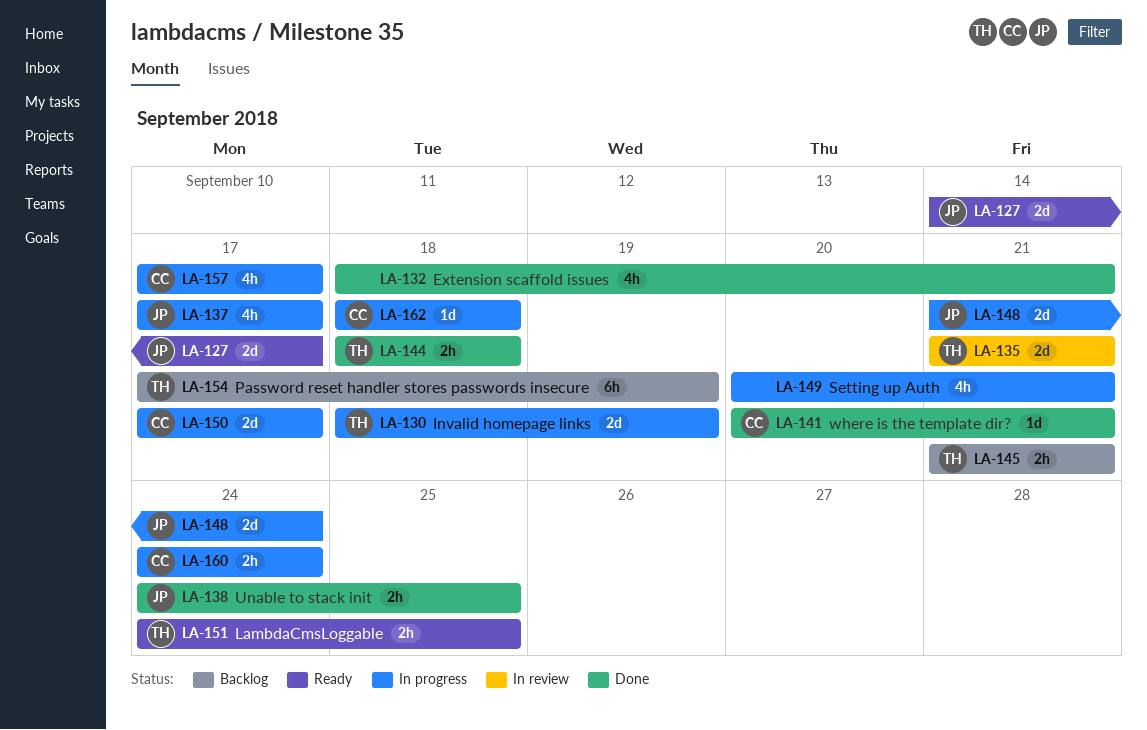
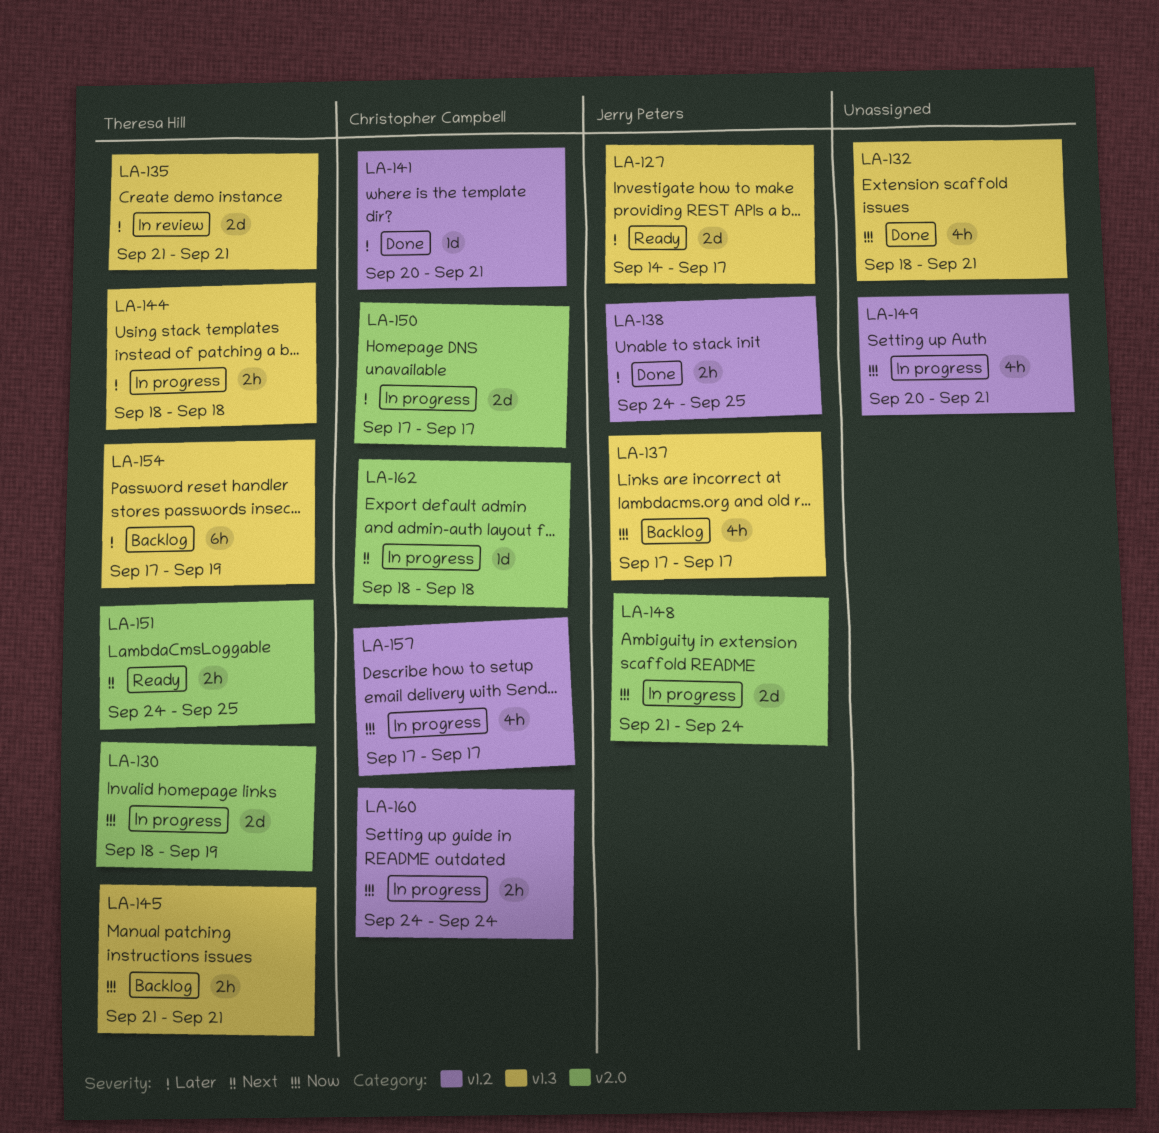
LA-137, status: In progress -> Backlog
LA-144, status: Done -> In progress

